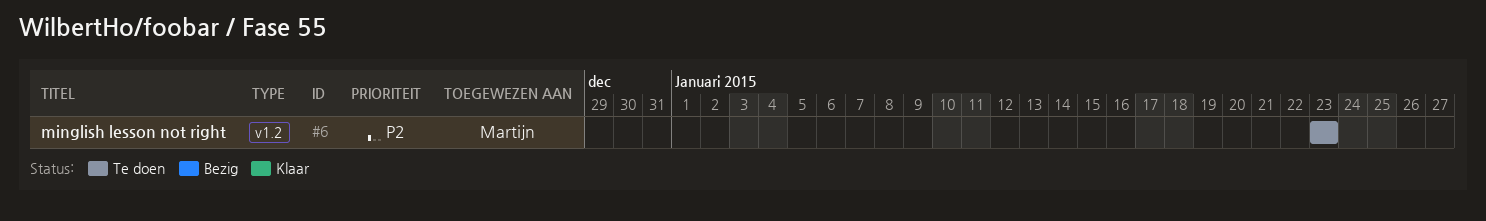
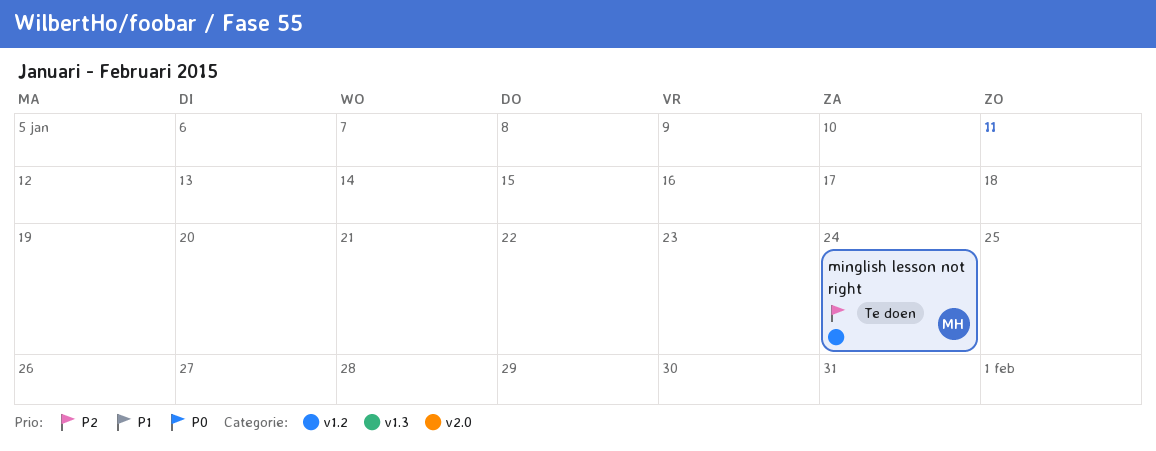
minglish lesson not right, due: Jan 23 -> Jan 24

